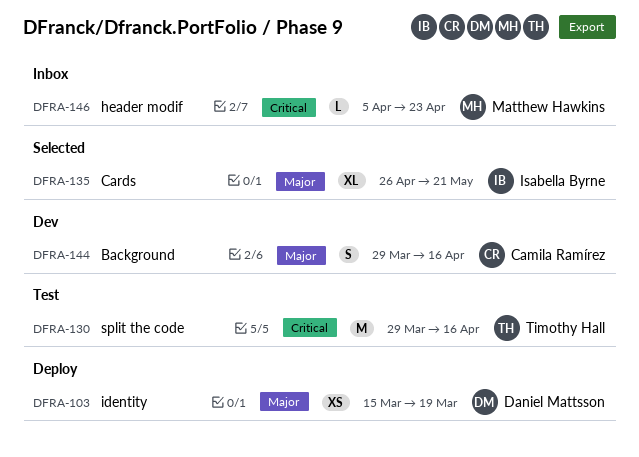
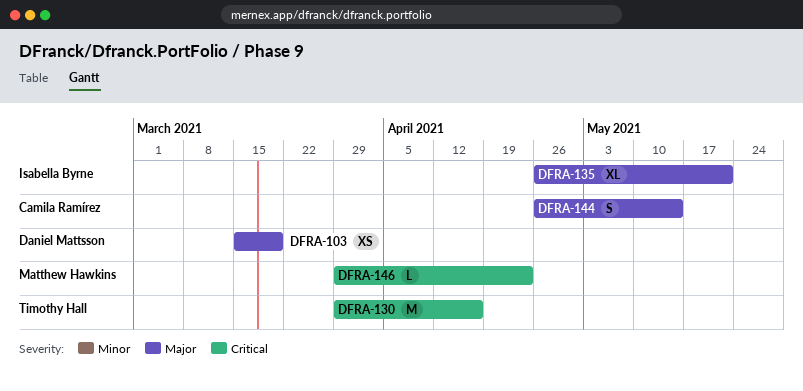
DFRA-144, start: Mar 29 -> Apr 26
DFRA-144, due: Apr 16 -> May 14
DFRA-146, start: Apr 5 -> Mar 29

